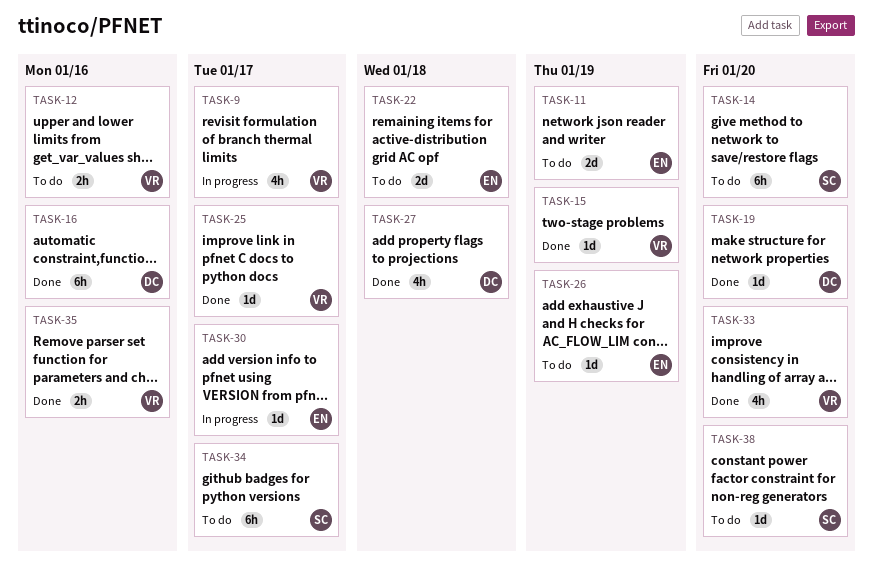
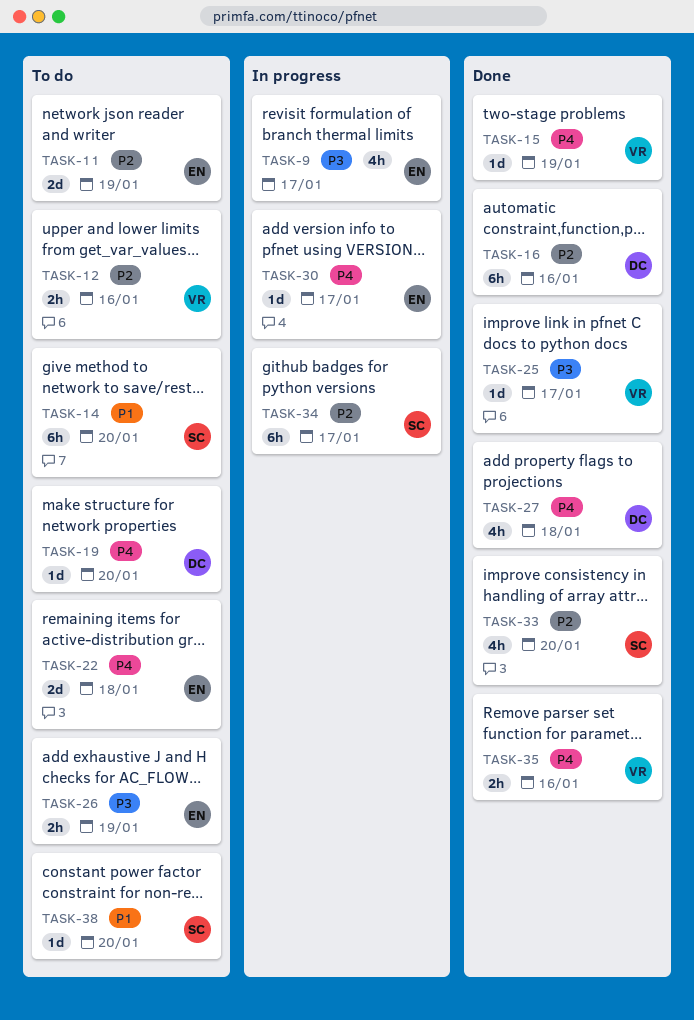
TASK-9, owner: VR -> EN
TASK-19, status: Done -> To do
TASK-26, estimate: 1d -> 2h
TASK-33, owner: VR -> SC
TASK-34, status: To do -> In progress

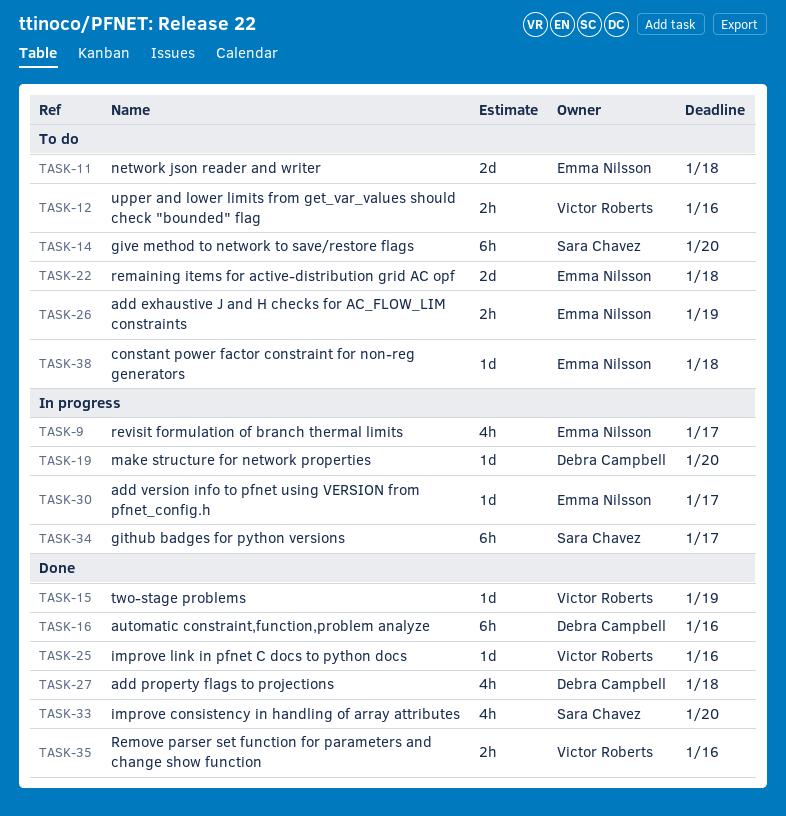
TASK-11, due: Jan 19 -> Jan 18
TASK-19, status: To do -> In progress
TASK-25, due: Jan 17 -> Jan 16
TASK-38, owner: Sara Chavez -> Emma Nilsson
TASK-38, due: Jan 20 -> Jan 18

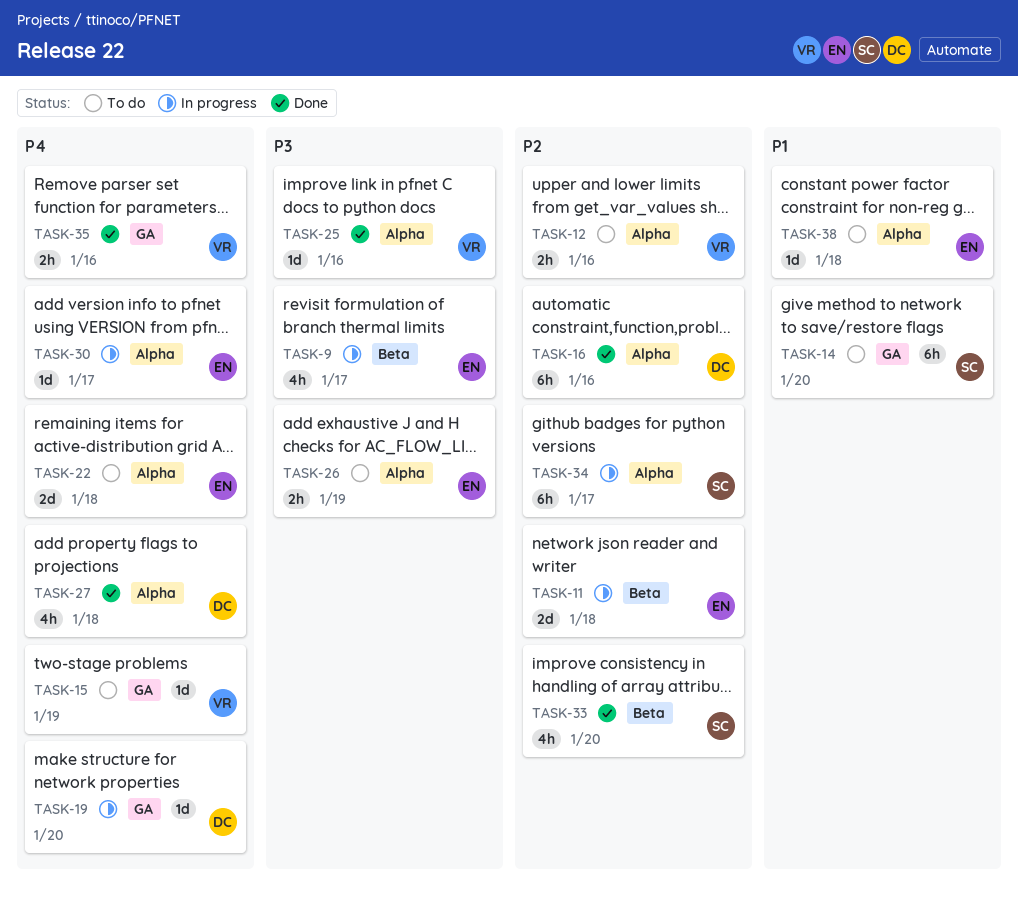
TASK-11, status: To do -> In progress
TASK-15, status: Done -> To do

